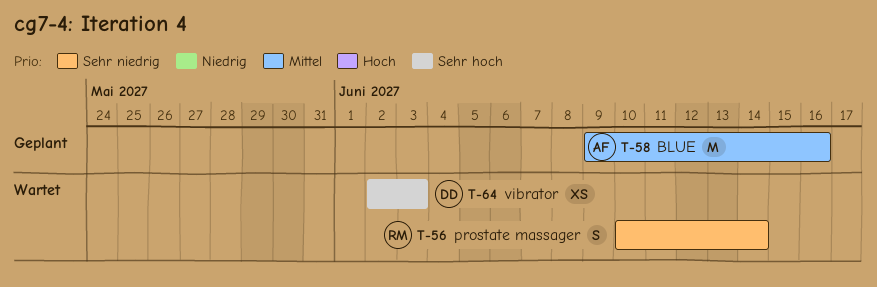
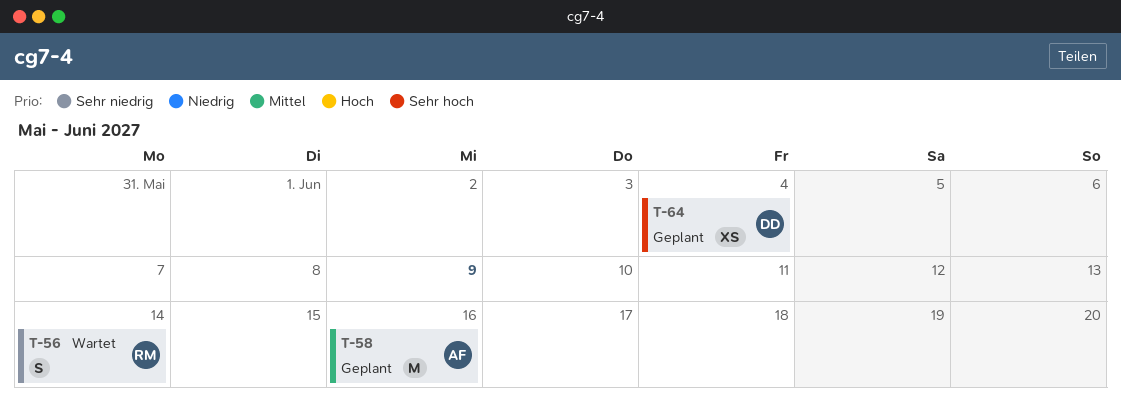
T-64, status: Wartet -> Geplant
T-64, due: Jun 3 -> Jun 4

